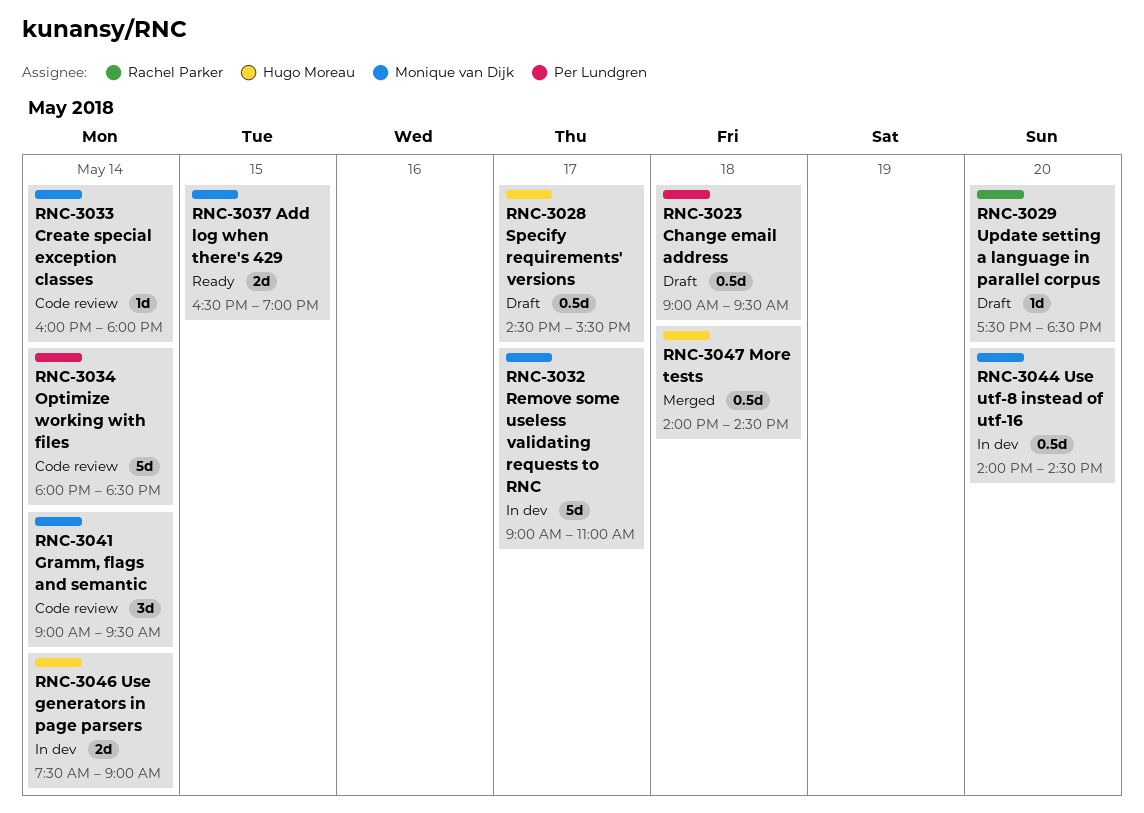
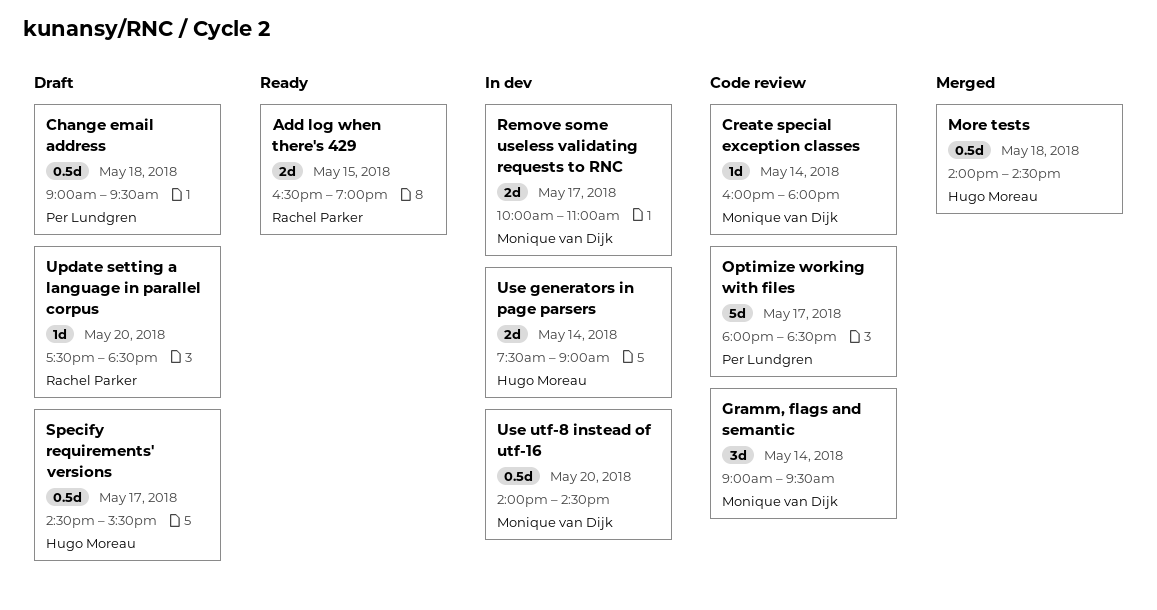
Add log when there's 429, owner: Monique van Dijk -> Rachel Parker
Optimize working with files, day: May 14 -> May 17
Remove some useless validating requests to RNC, estimate: 5d -> 2d
Remove some useless validating requests to RNC, begins: 09:00 -> 10:00

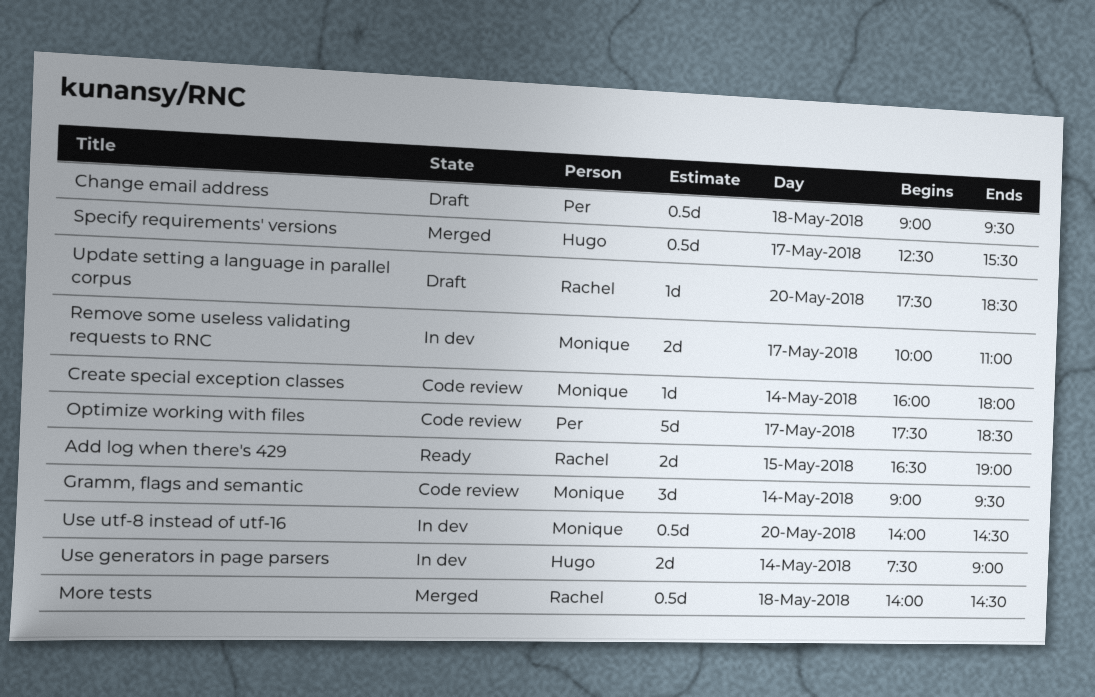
More tests, owner: Hugo Moreau -> Rachel Parker
Optimize working with files, begins: 18:00 -> 17:30
Specify requirements' versions, status: Draft -> Merged
Specify requirements' versions, begins: 14:30 -> 12:30

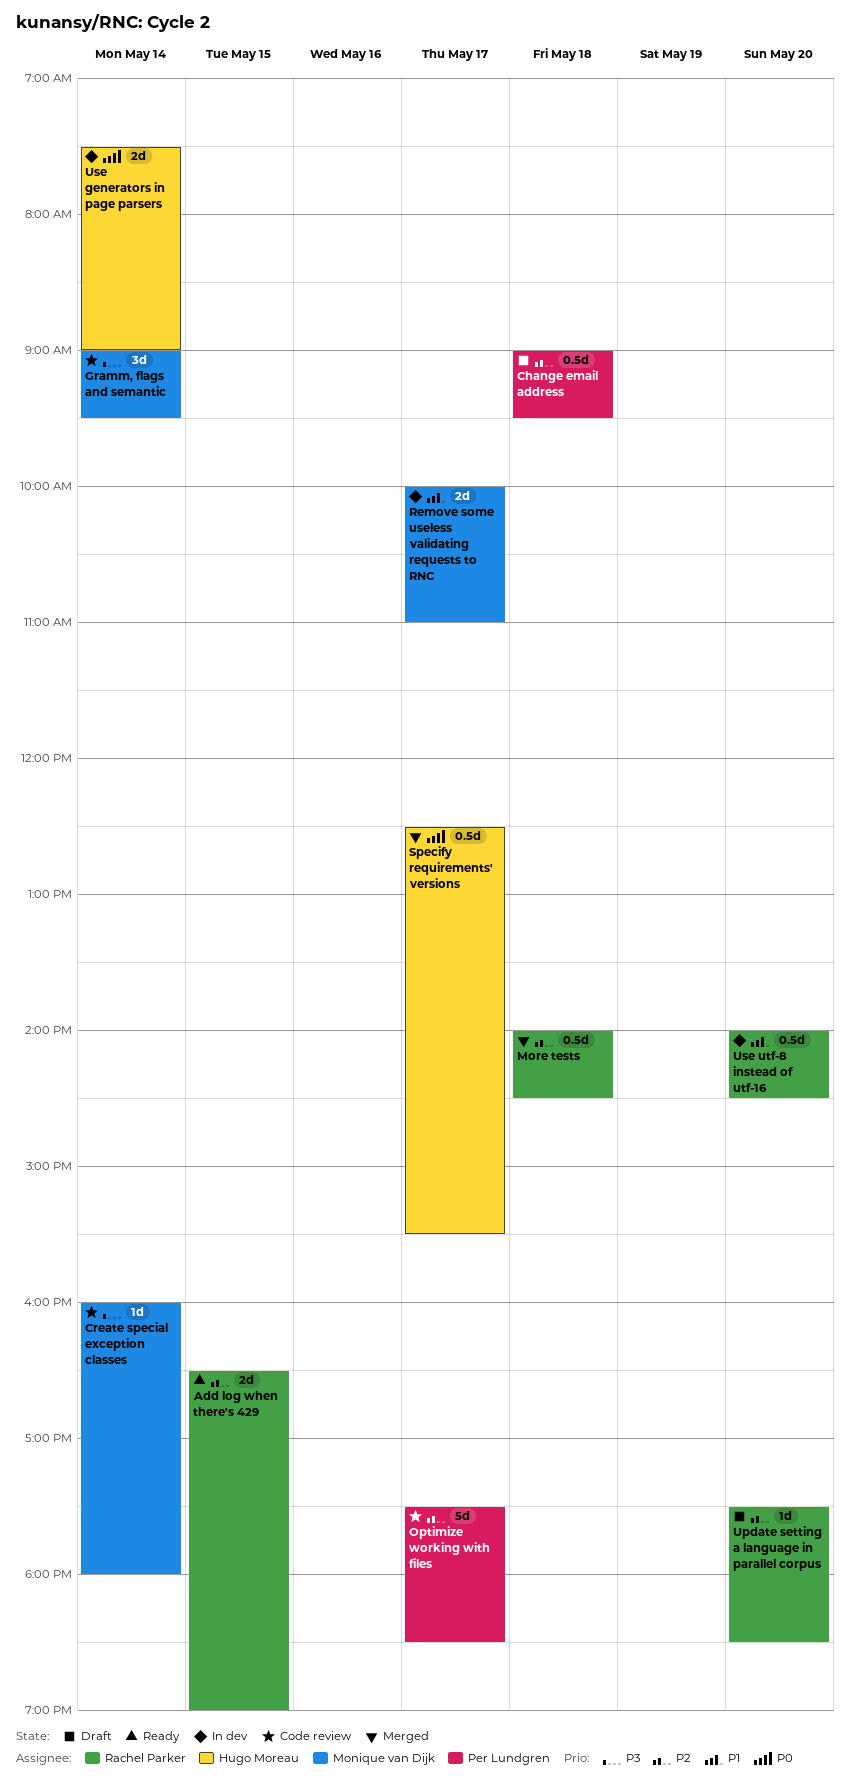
Use utf-8 instead of utf-16, owner: Monique van Dijk -> Rachel Parker

